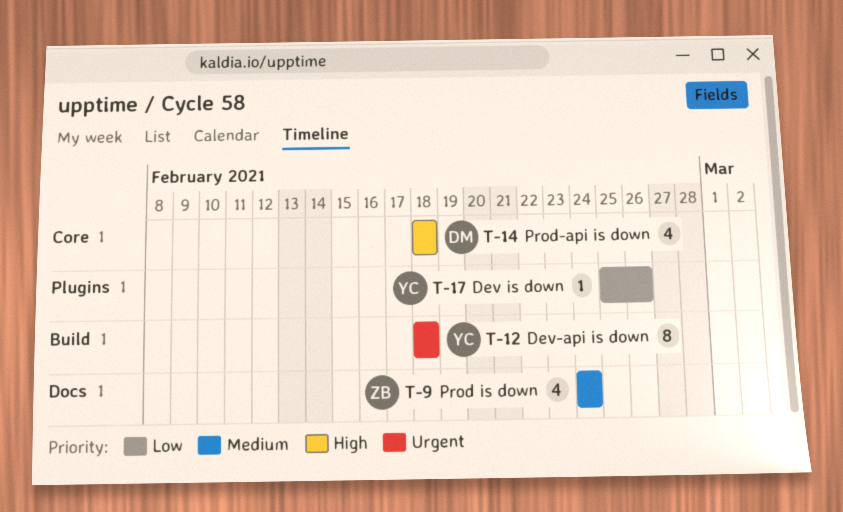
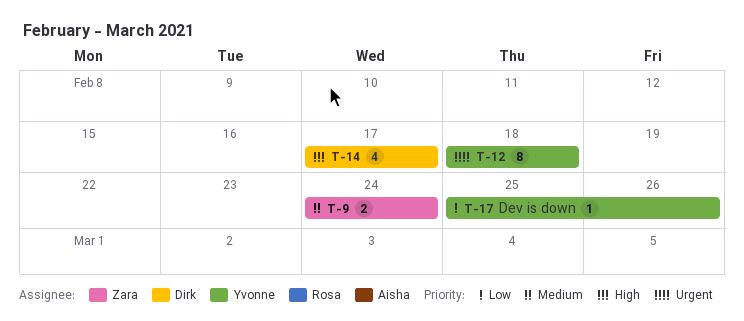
T-9, estimate: 4 -> 2
T-14, start: Feb 18 -> Feb 17
T-14, due: Feb 18 -> Feb 17

